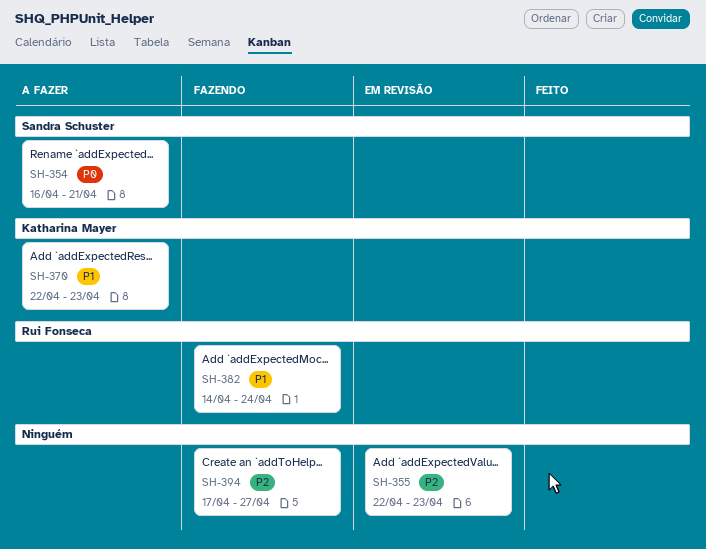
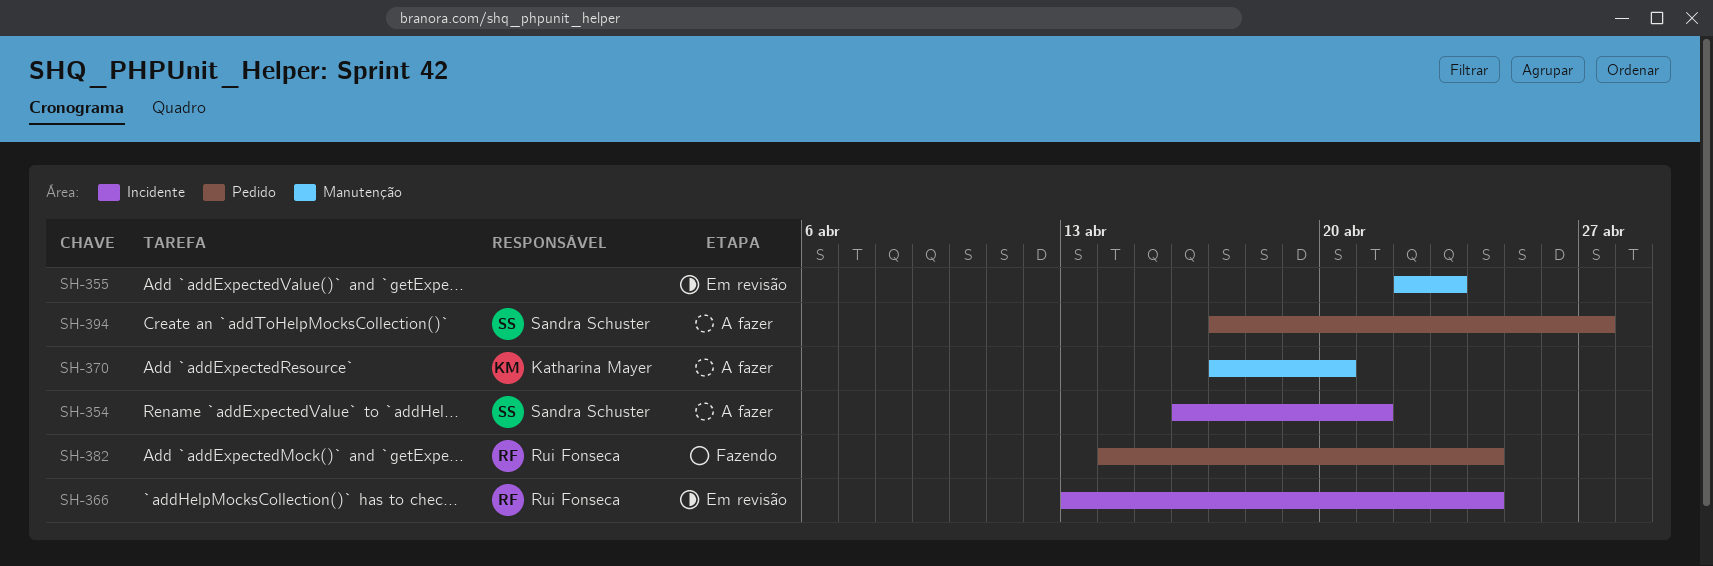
SH-366: none -> present
SH-370, start: Apr 22 -> Apr 17
SH-370, due: Apr 23 -> Apr 20
SH-394, status: Fazendo -> A fazer
SH-394, owner: none -> Sandra Schuster

